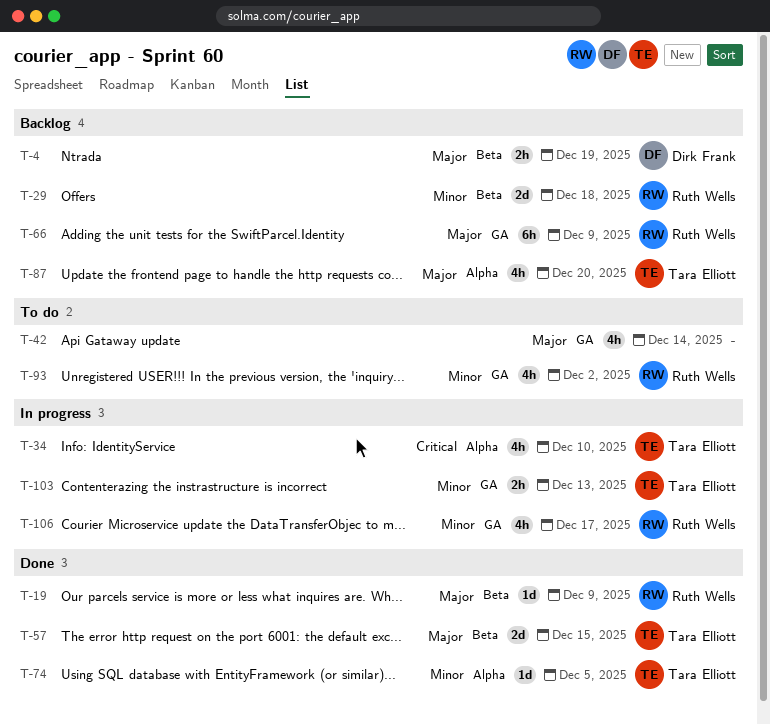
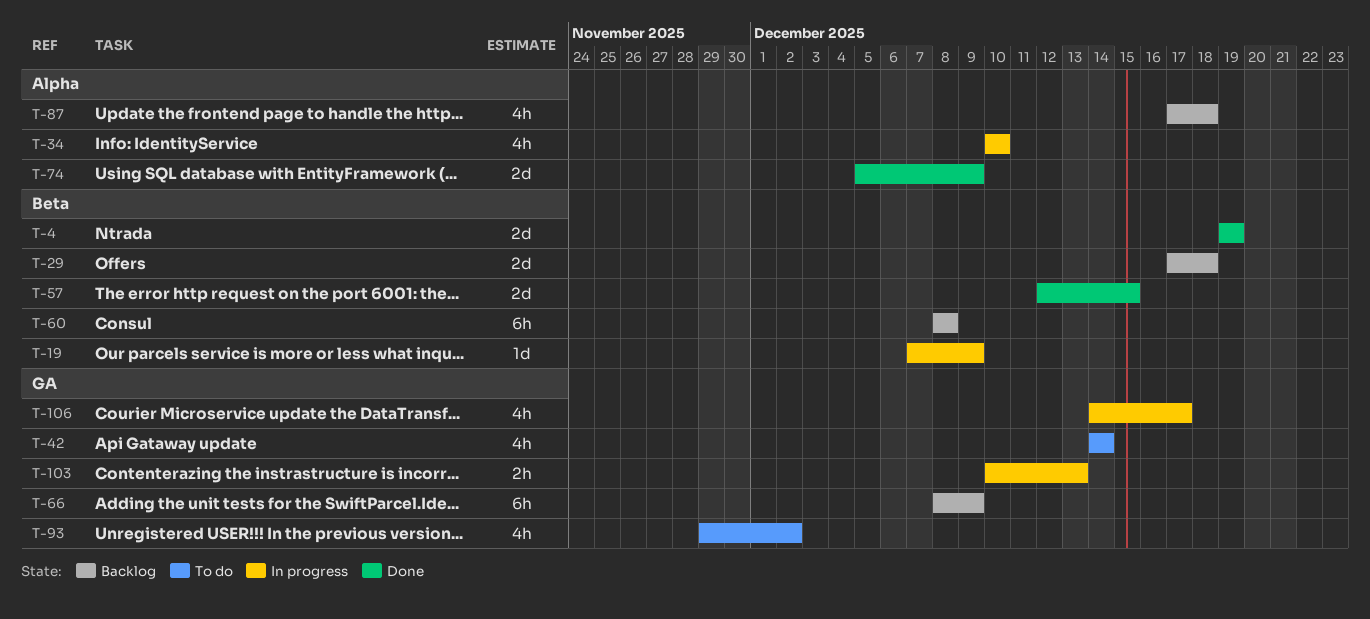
T-4, status: Backlog -> Done
T-4, estimate: 2h -> 2d
T-19, status: Done -> In progress
T-60: none -> present
T-74, estimate: 1d -> 2d
T-74, due: Dec 5 -> Dec 9
T-87, due: Dec 20 -> Dec 18

